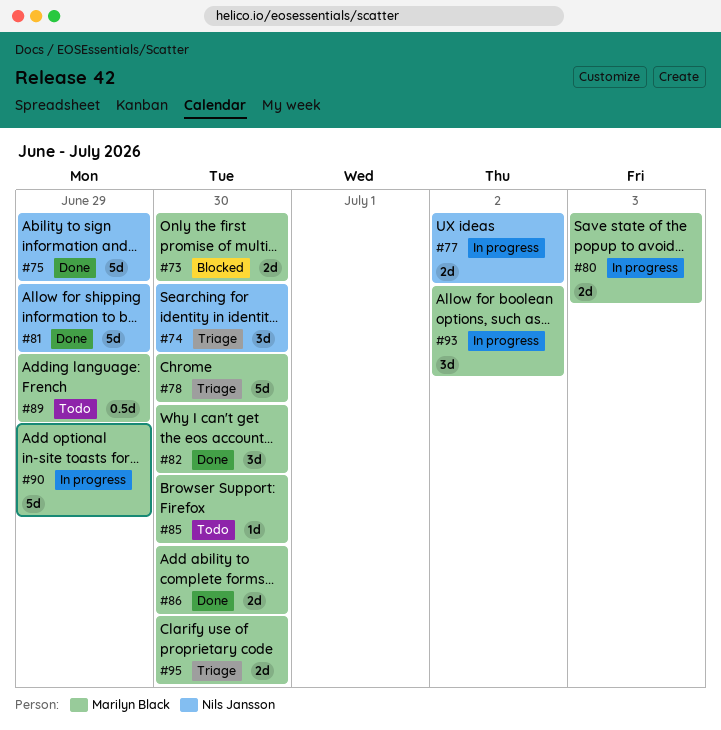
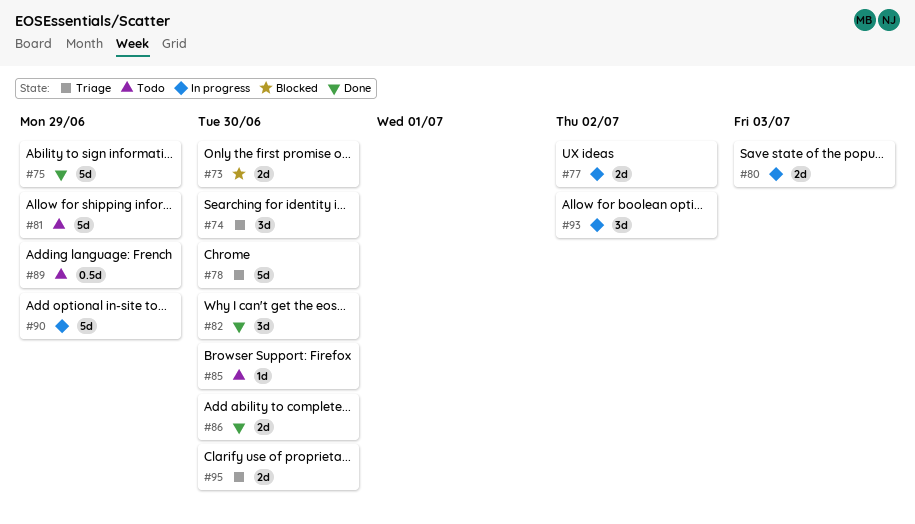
#81, status: Done -> Todo

